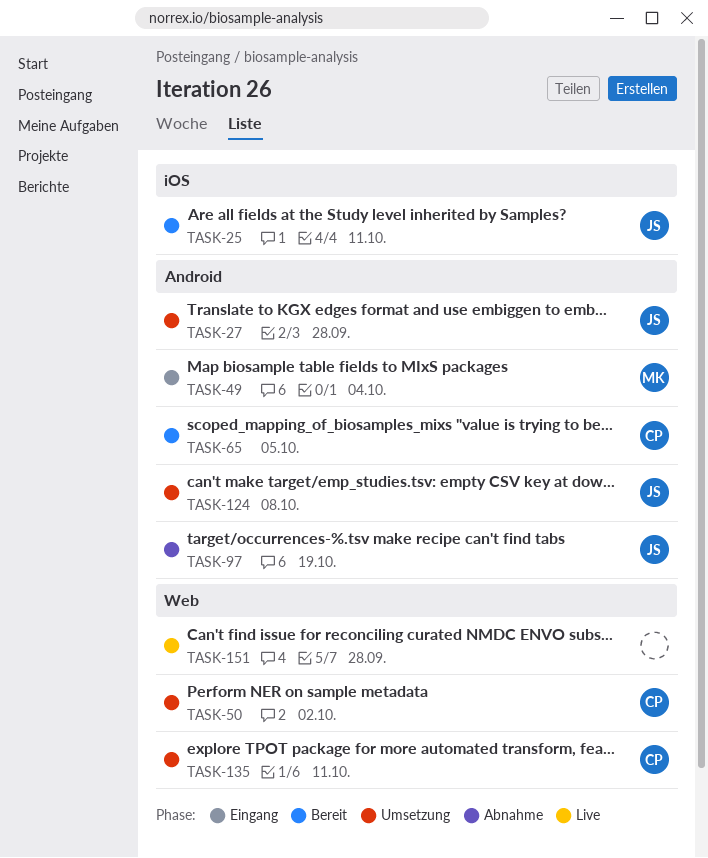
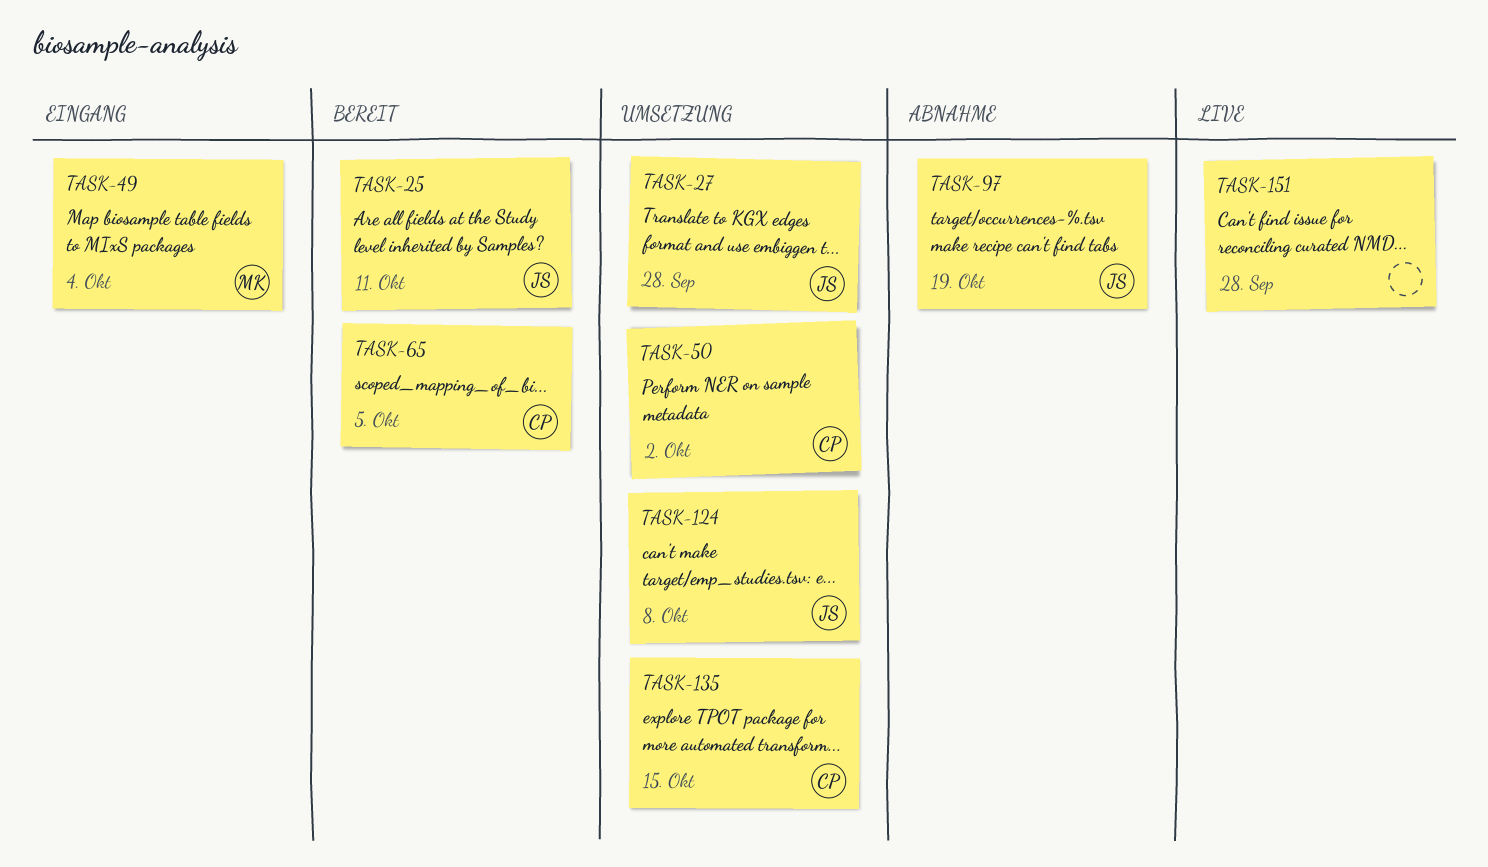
TASK-135, due: Oct 11 -> Oct 15

